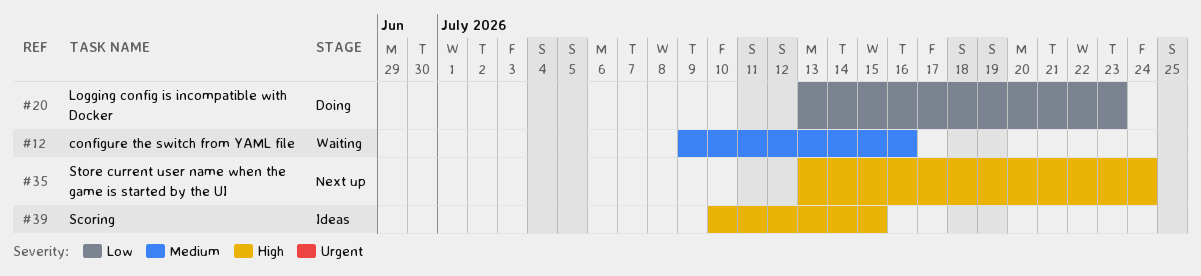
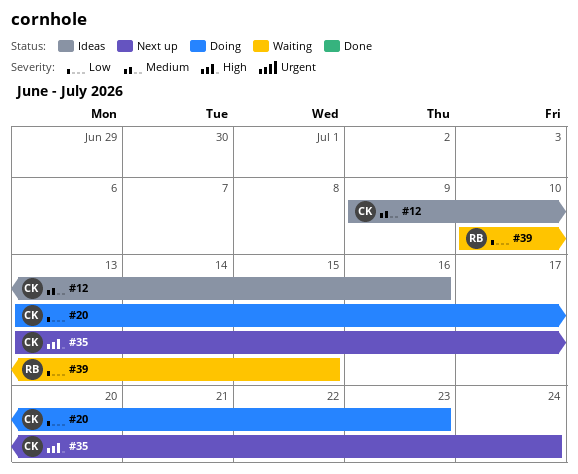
#12, status: Waiting -> Ideas
#39, status: Ideas -> Waiting
#39, priority: High -> Low

